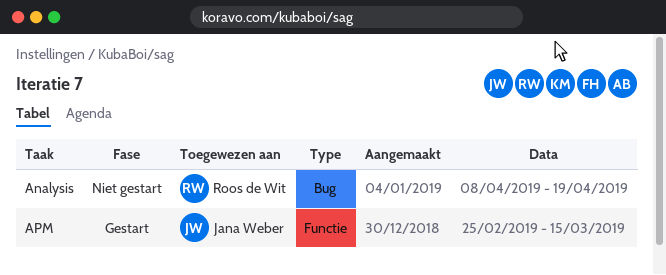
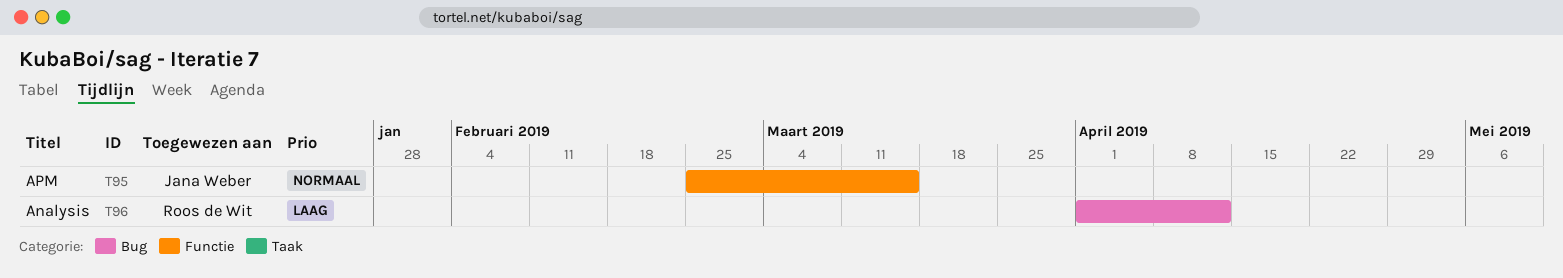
Analysis, start: Apr 8 -> Apr 1
Analysis, due: Apr 19 -> Apr 12

